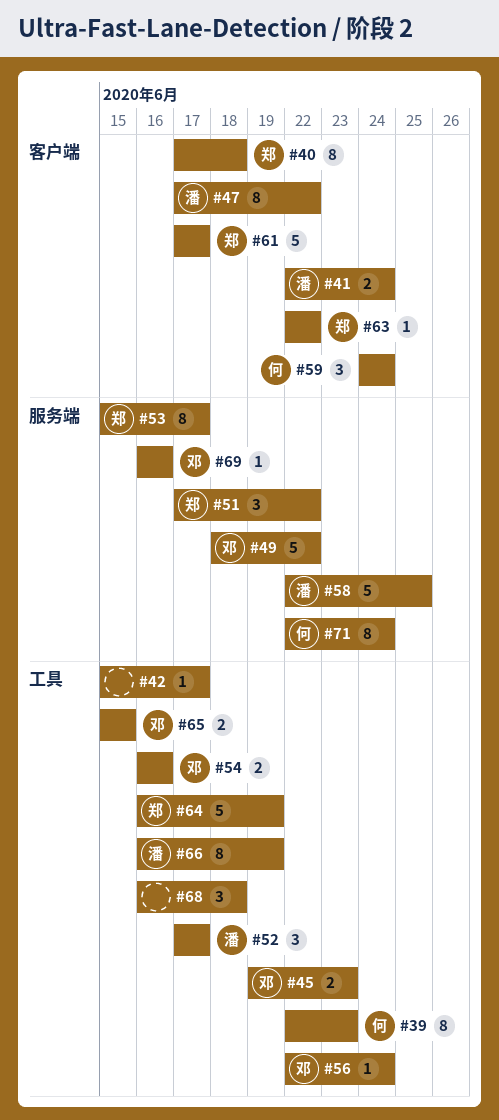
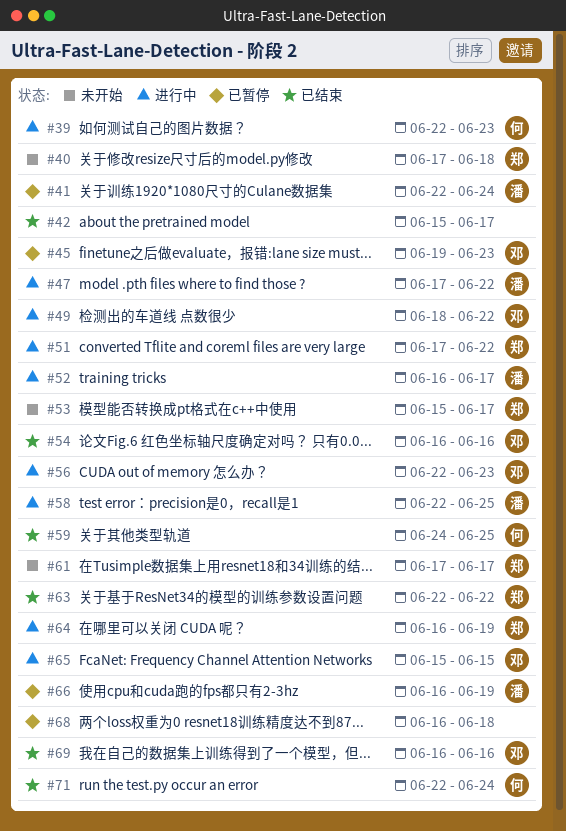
#52, start: Jun 17 -> Jun 16
#56, due: Jun 24 -> Jun 23
#59, due: Jun 24 -> Jun 25

